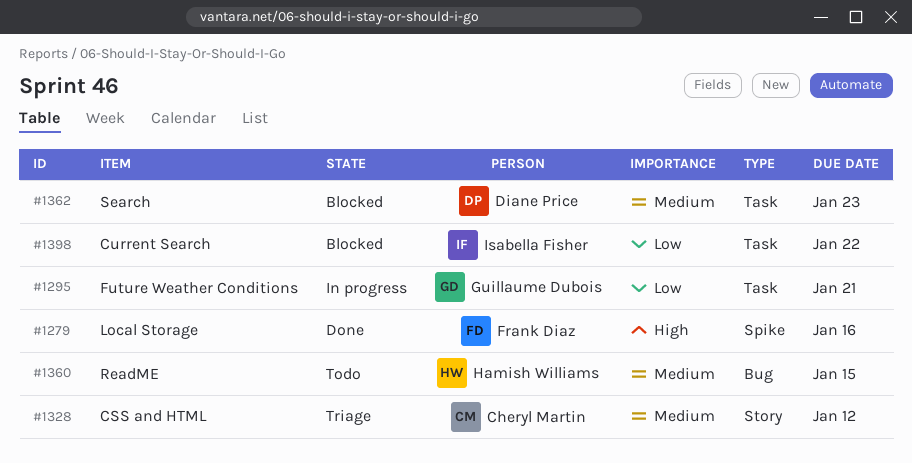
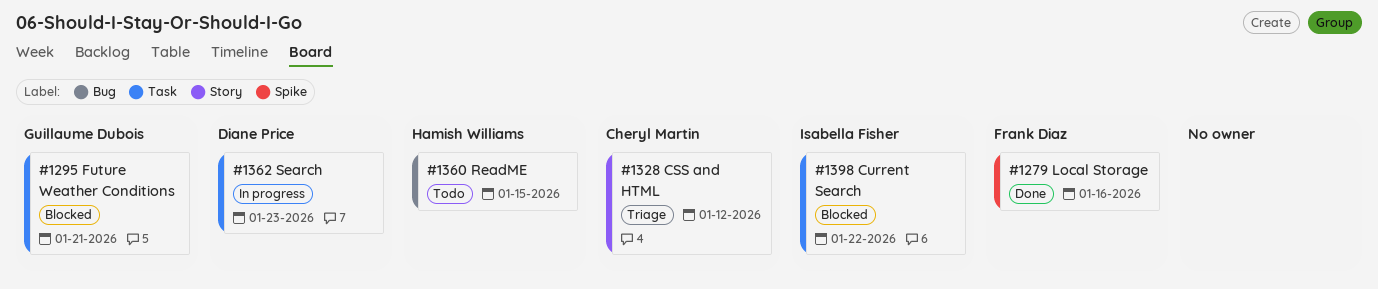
#1295, status: In progress -> Blocked
#1362, status: Blocked -> In progress

